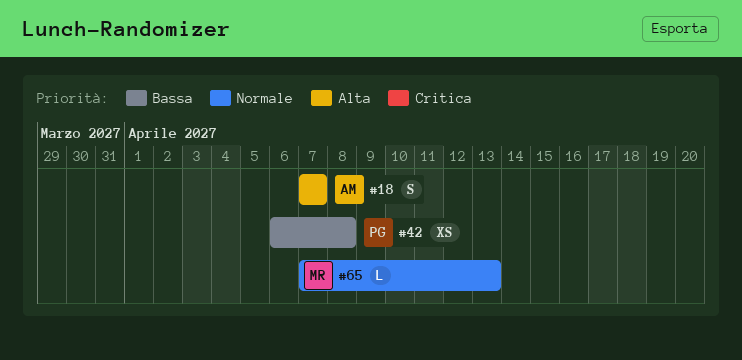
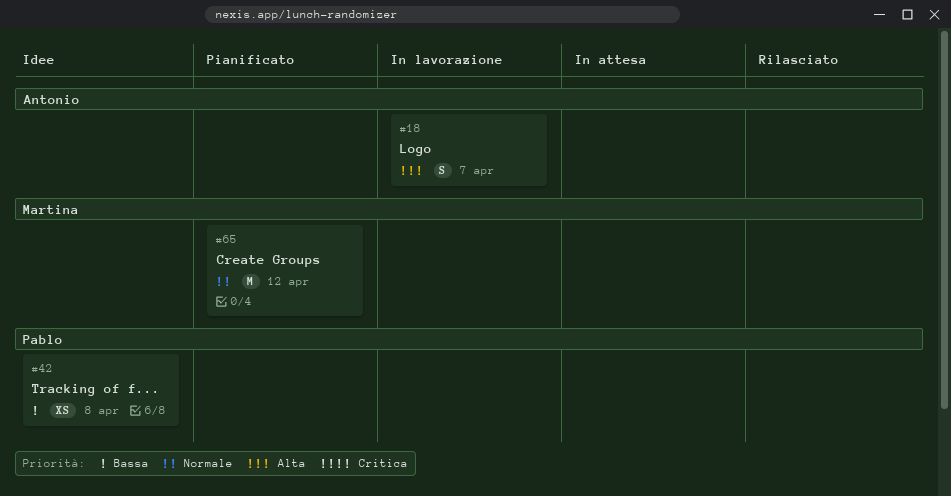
#65, estimate: L -> M
#65, due: Apr 13 -> Apr 12

